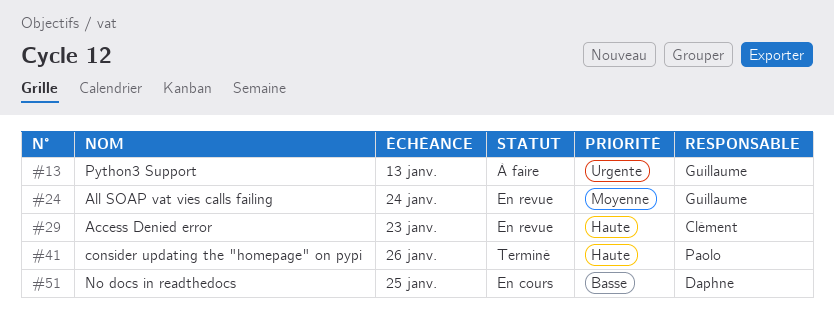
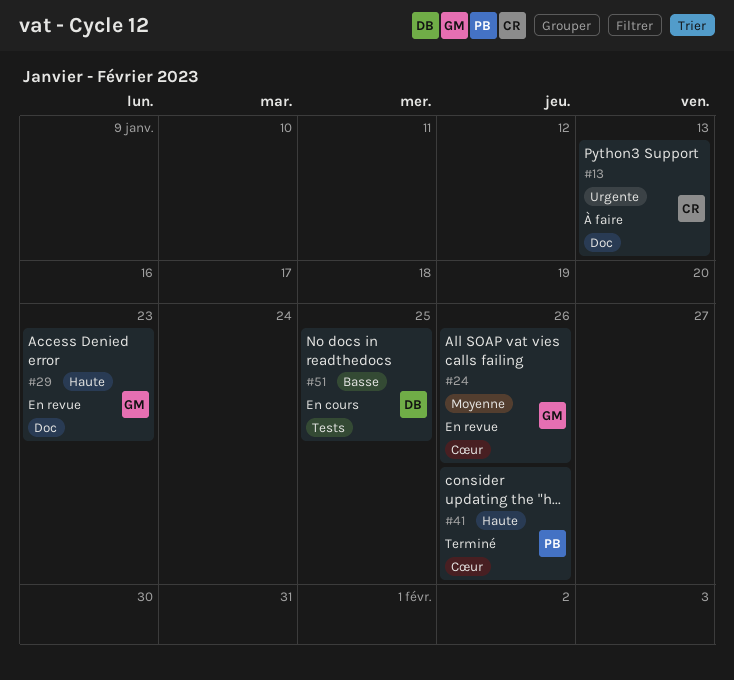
#13, owner: Guillaume -> Clément
#24, due: Jan 24 -> Jan 26
#29, owner: Clément -> Guillaume

